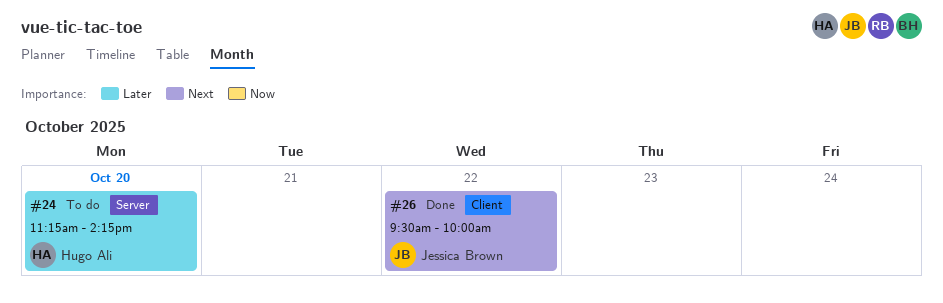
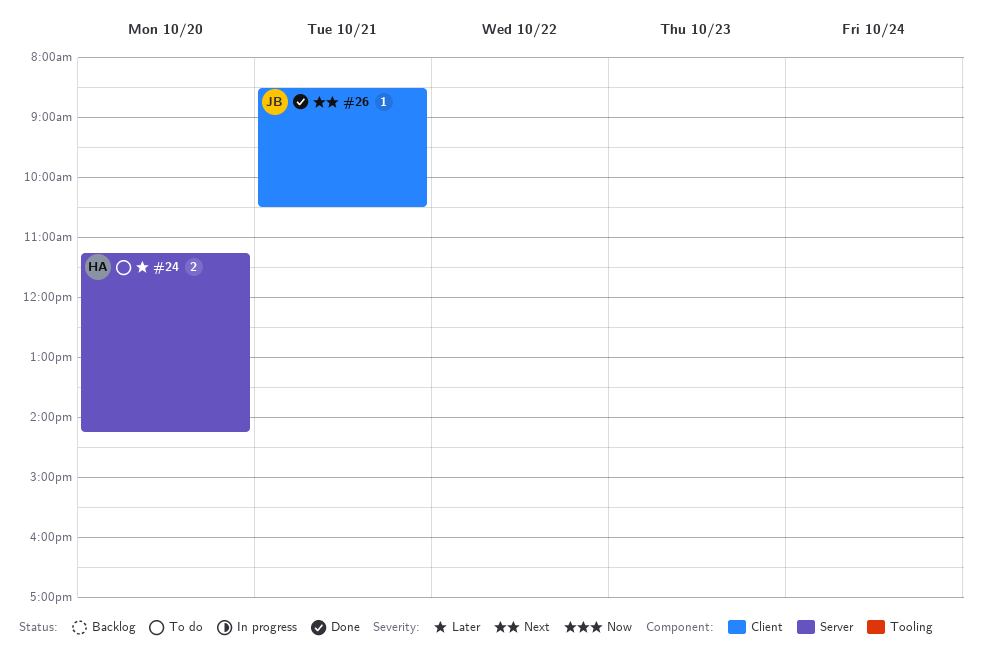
#26, day: Oct 22 -> Oct 21
#26, begins: 09:30 -> 08:30
#26, ends: 10:00 -> 10:30

